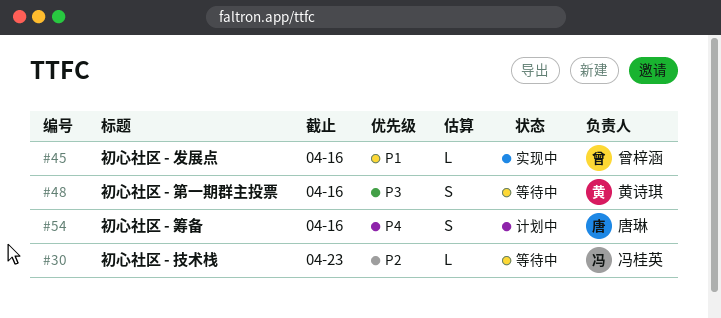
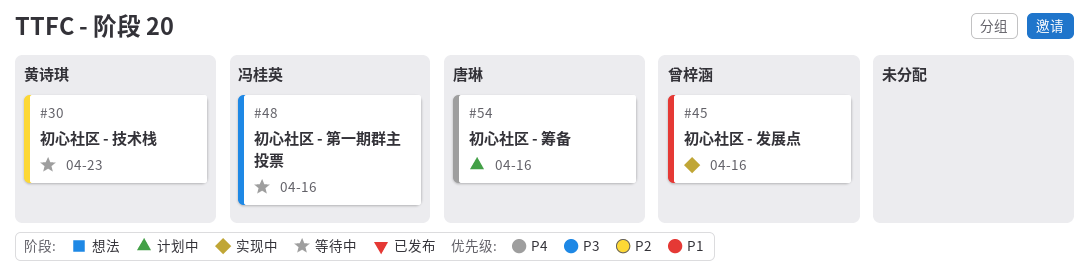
#30, owner: 冯桂英 -> 黄诗琪
#48, owner: 黄诗琪 -> 冯桂英

